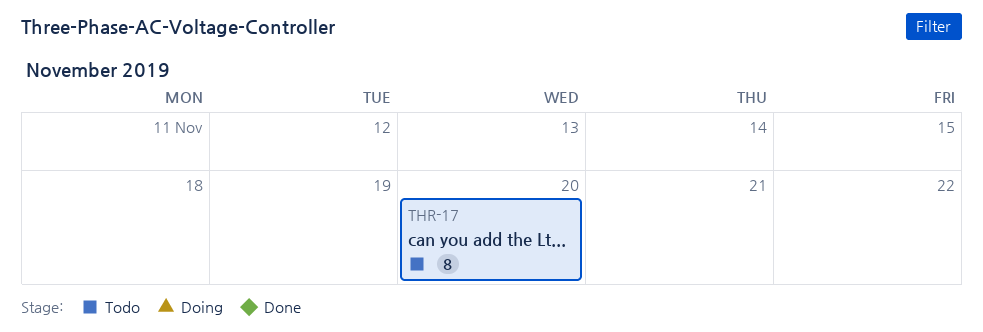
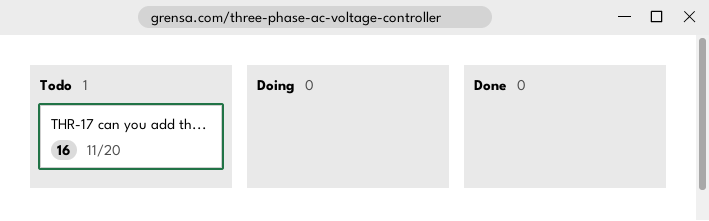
THR-17, estimate: 8 -> 16

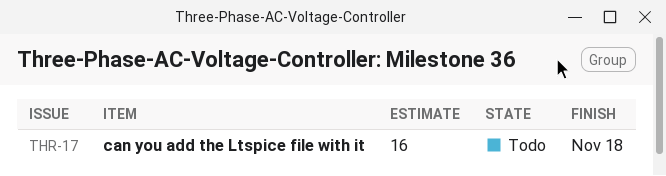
THR-17, due: Nov 20 -> Nov 18

